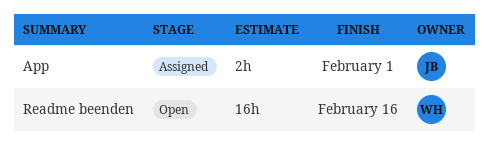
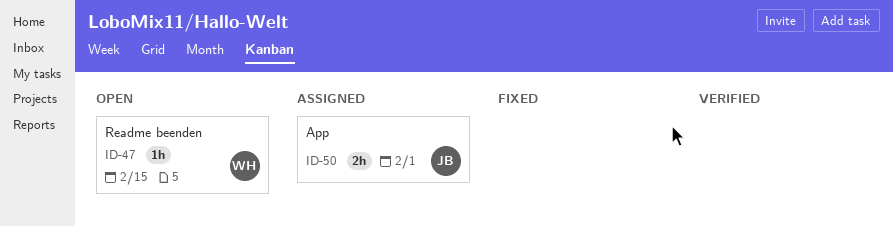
Readme beenden, estimate: 16h -> 1h
Readme beenden, due: Feb 16 -> Feb 15

